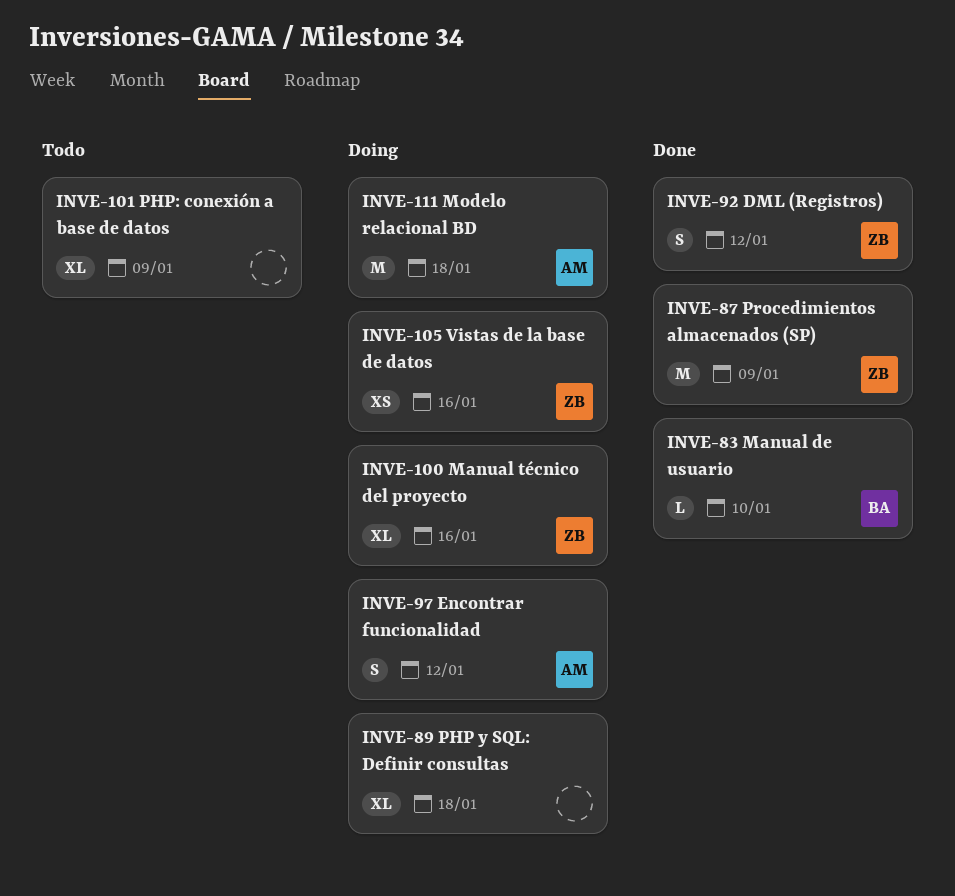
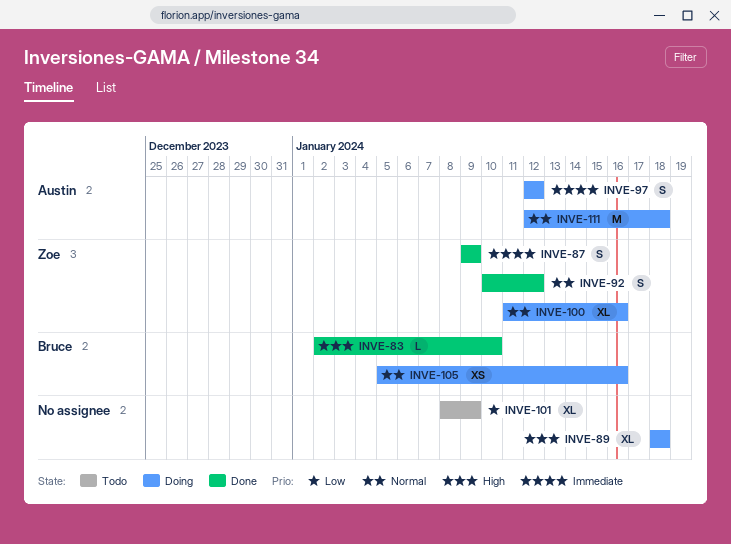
INVE-87, estimate: M -> S
INVE-105, owner: Zoe -> Bruce

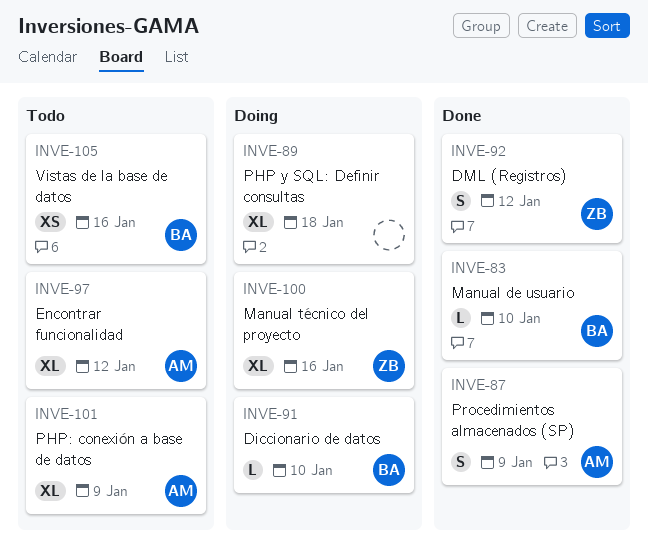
INVE-87, owner: Zoe -> Austin
INVE-91: none -> present
INVE-97, status: Doing -> Todo
INVE-97, estimate: S -> XL
INVE-101, owner: none -> Austin
INVE-105, status: Doing -> Todo
INVE-111: present -> none

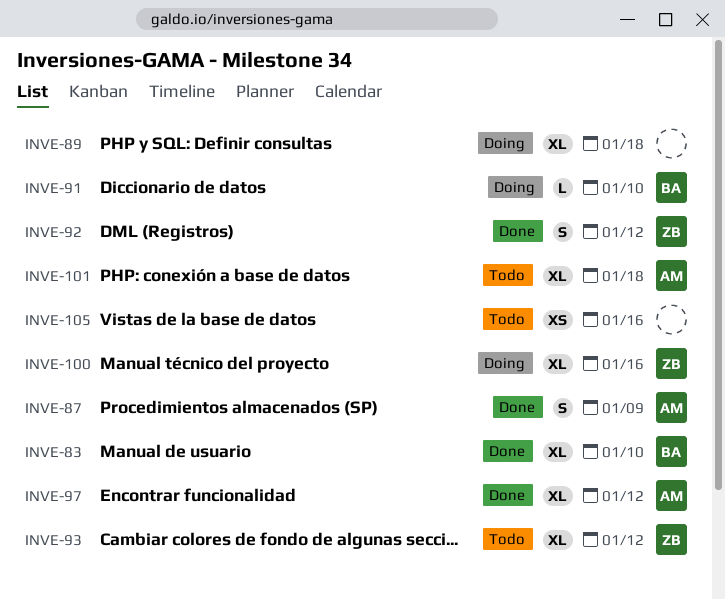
INVE-83, estimate: L -> XL
INVE-93: none -> present
INVE-97, status: Todo -> Done
INVE-101, due: Jan 9 -> Jan 18
INVE-105, owner: BA -> none

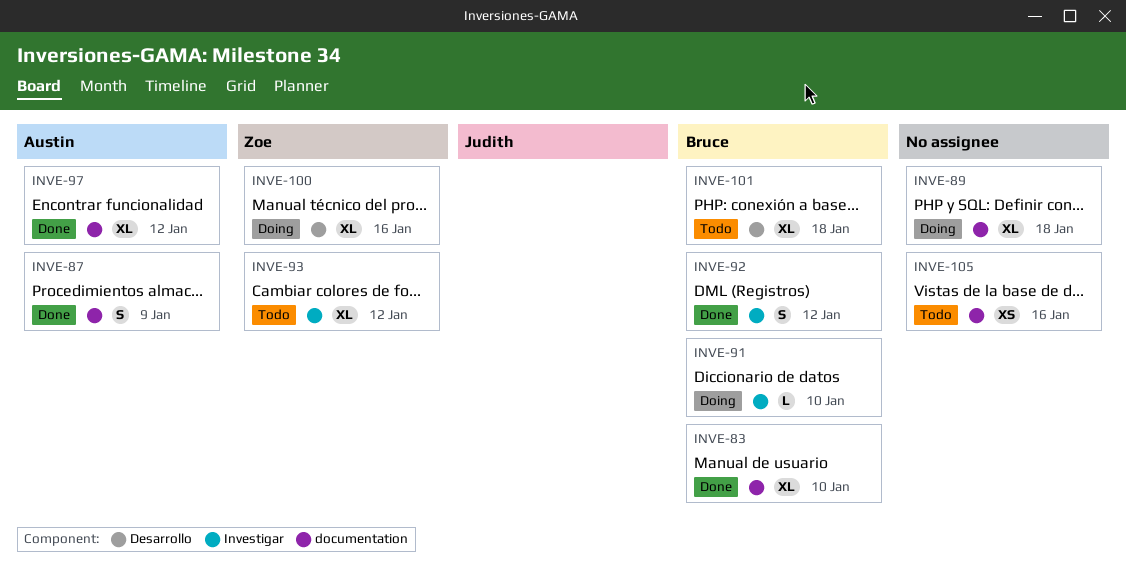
INVE-92, owner: Zoe -> Bruce
INVE-101, owner: Austin -> Bruce

